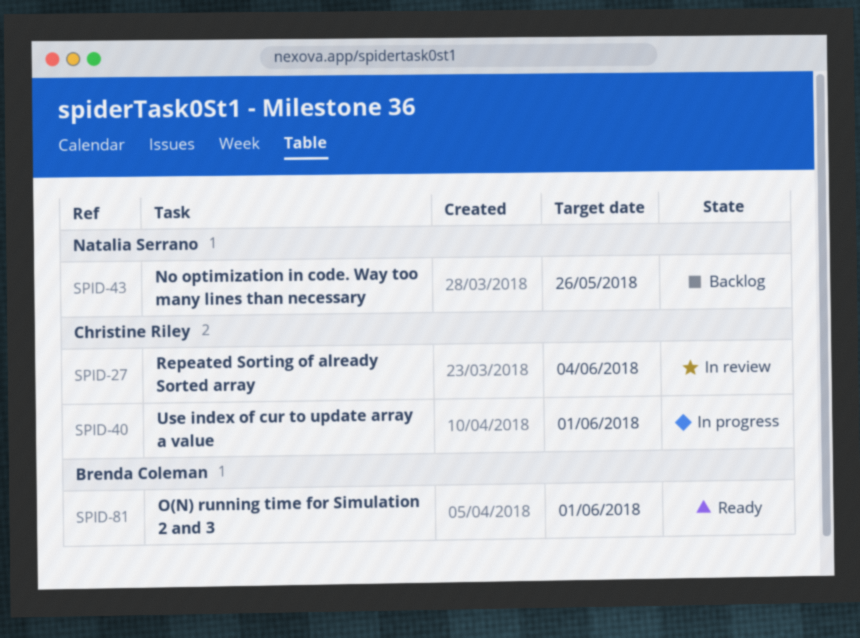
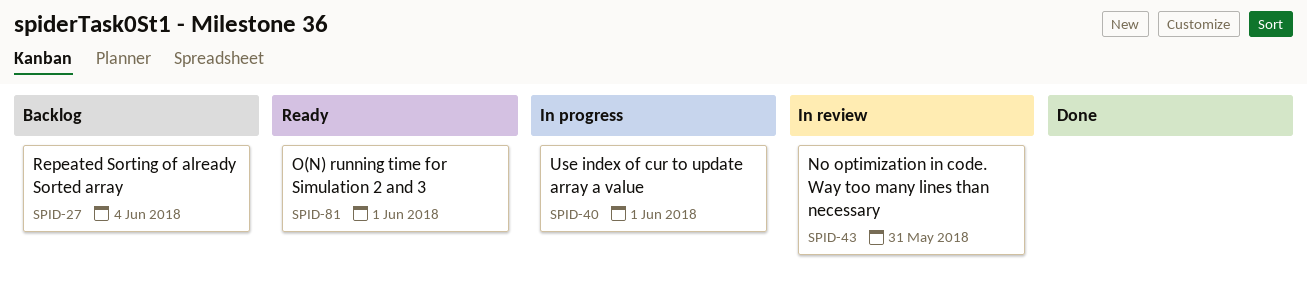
SPID-27, status: In review -> Backlog
SPID-43, status: Backlog -> In review
SPID-43, due: May 26 -> May 31

